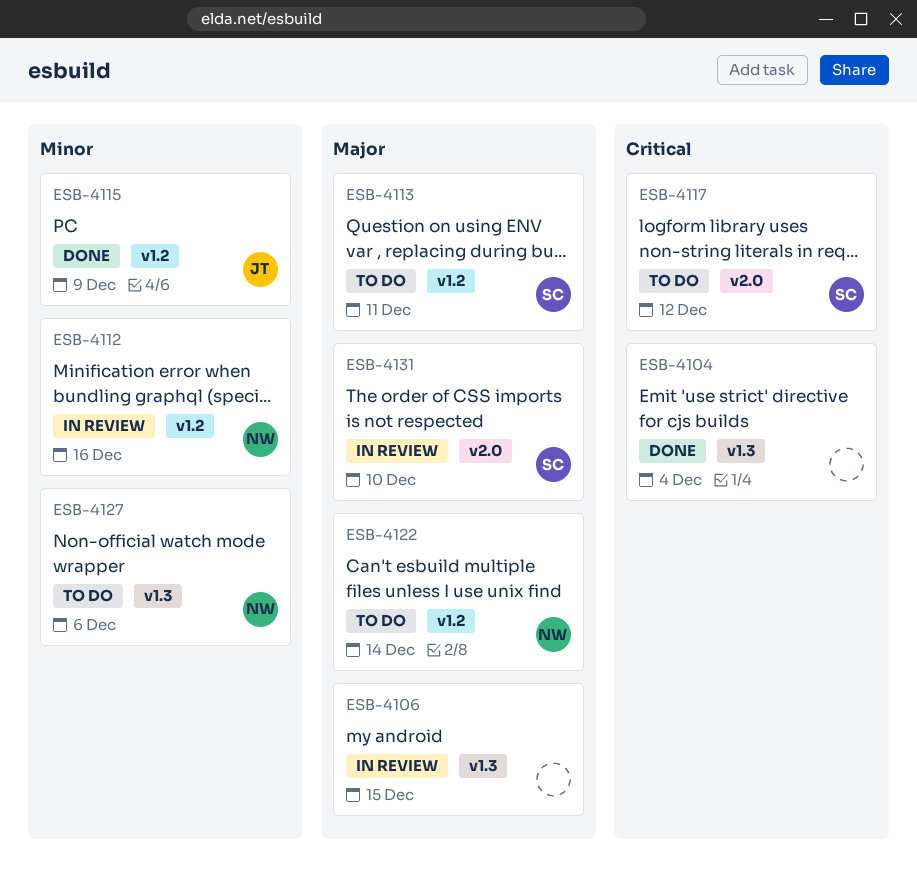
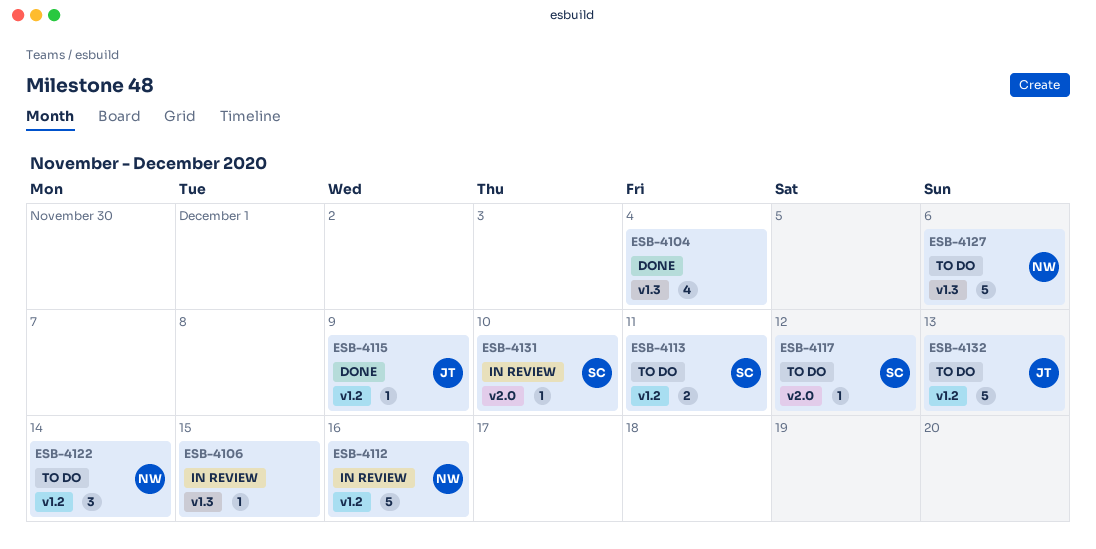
ESB-4132: none -> present

